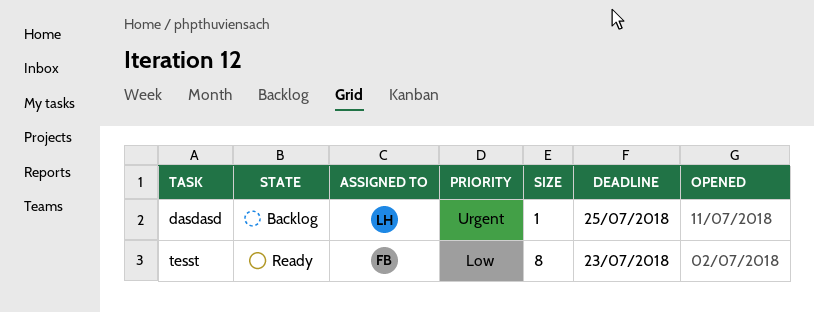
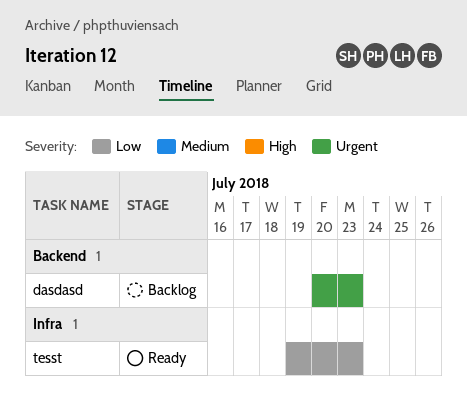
dasdasd, due: Jul 25 -> Jul 23

